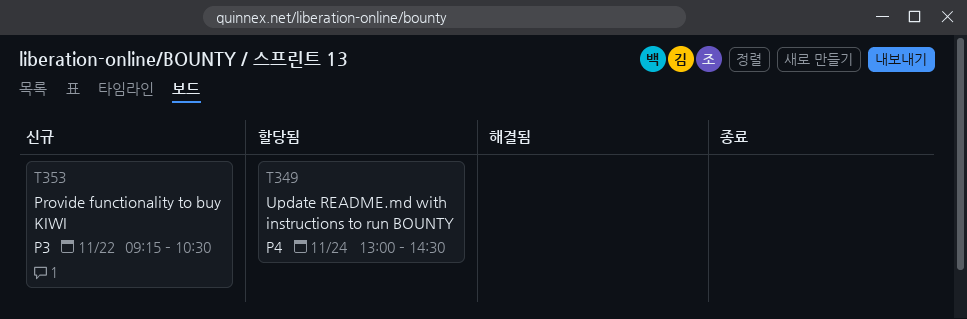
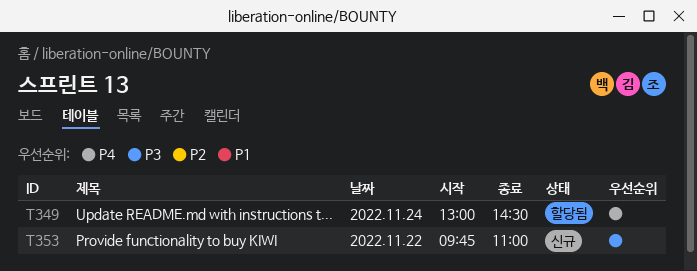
T353, begins: 09:15 -> 09:45
T353, ends: 10:30 -> 11:00

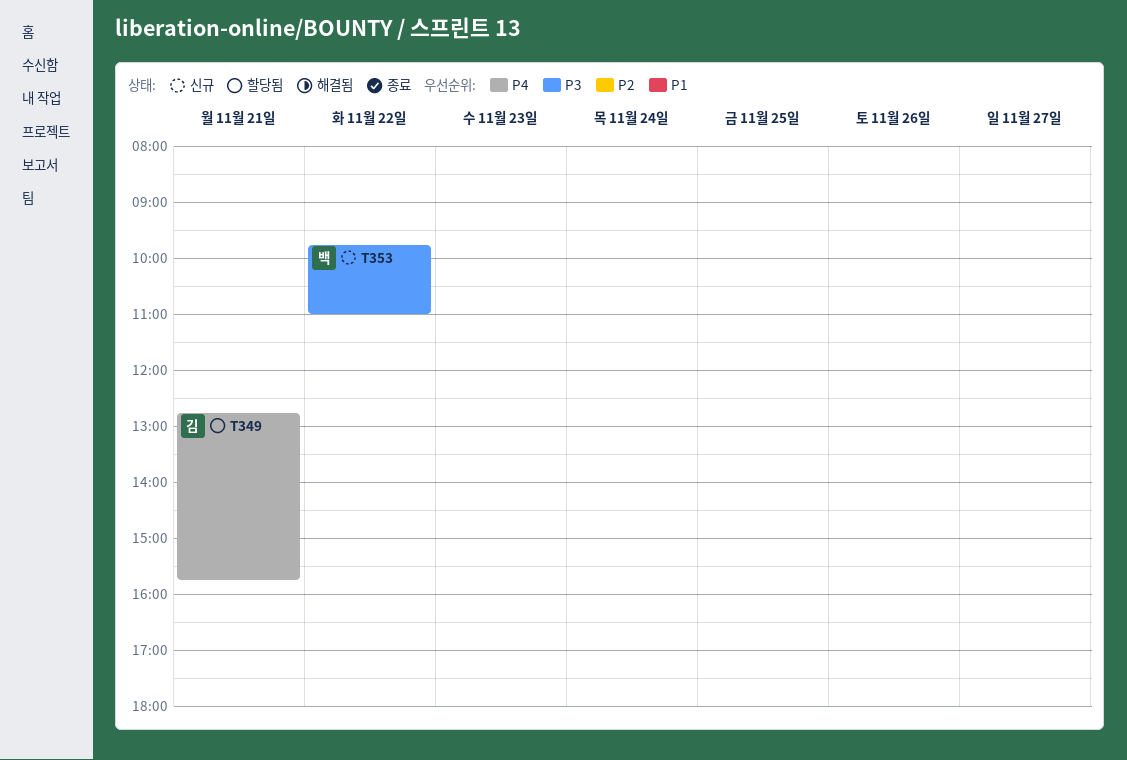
T349, day: Nov 24 -> Nov 21
T349, begins: 13:00 -> 12:45
T349, ends: 14:30 -> 15:45

